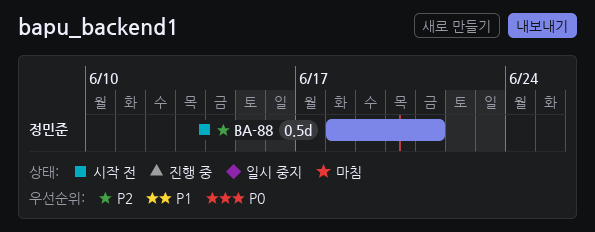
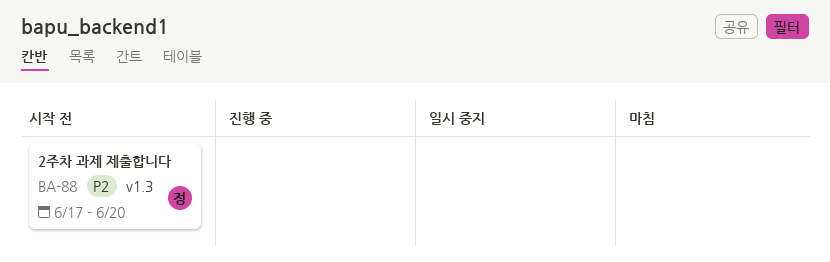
BA-88, start: Jun 18 -> Jun 17
BA-88, due: Jun 21 -> Jun 20

